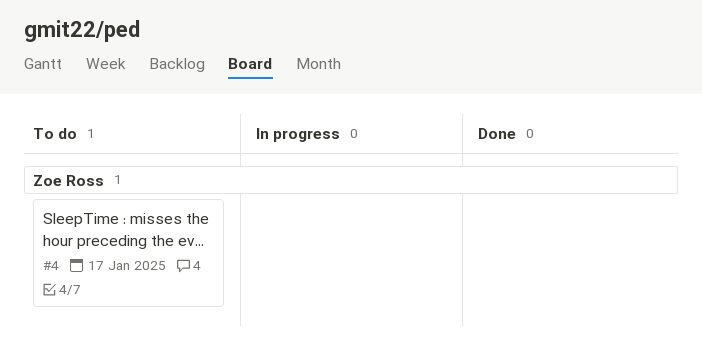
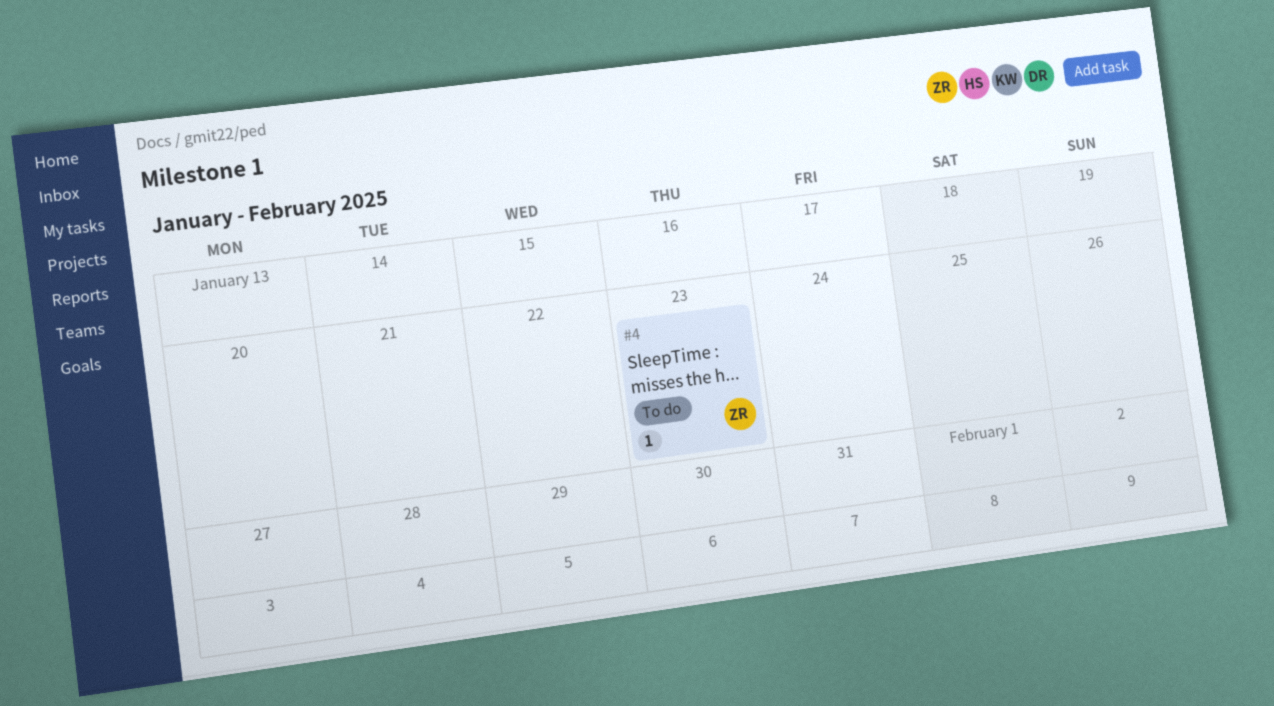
#4, due: Jan 17 -> Jan 23

